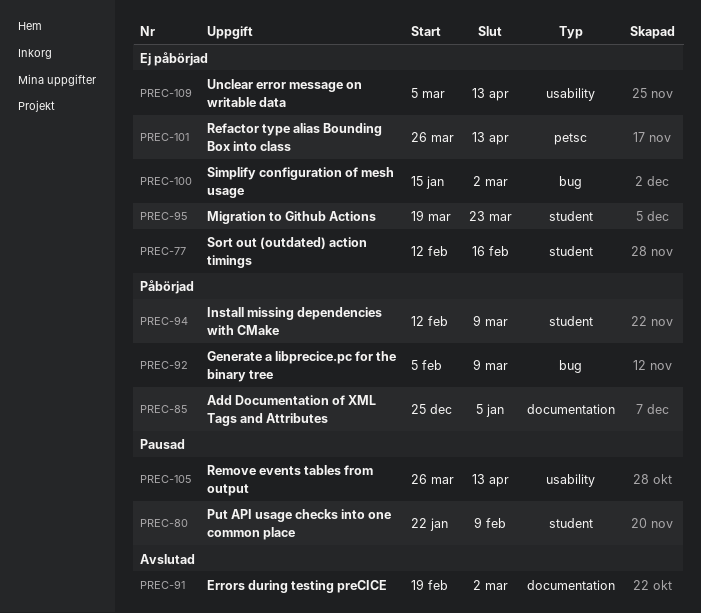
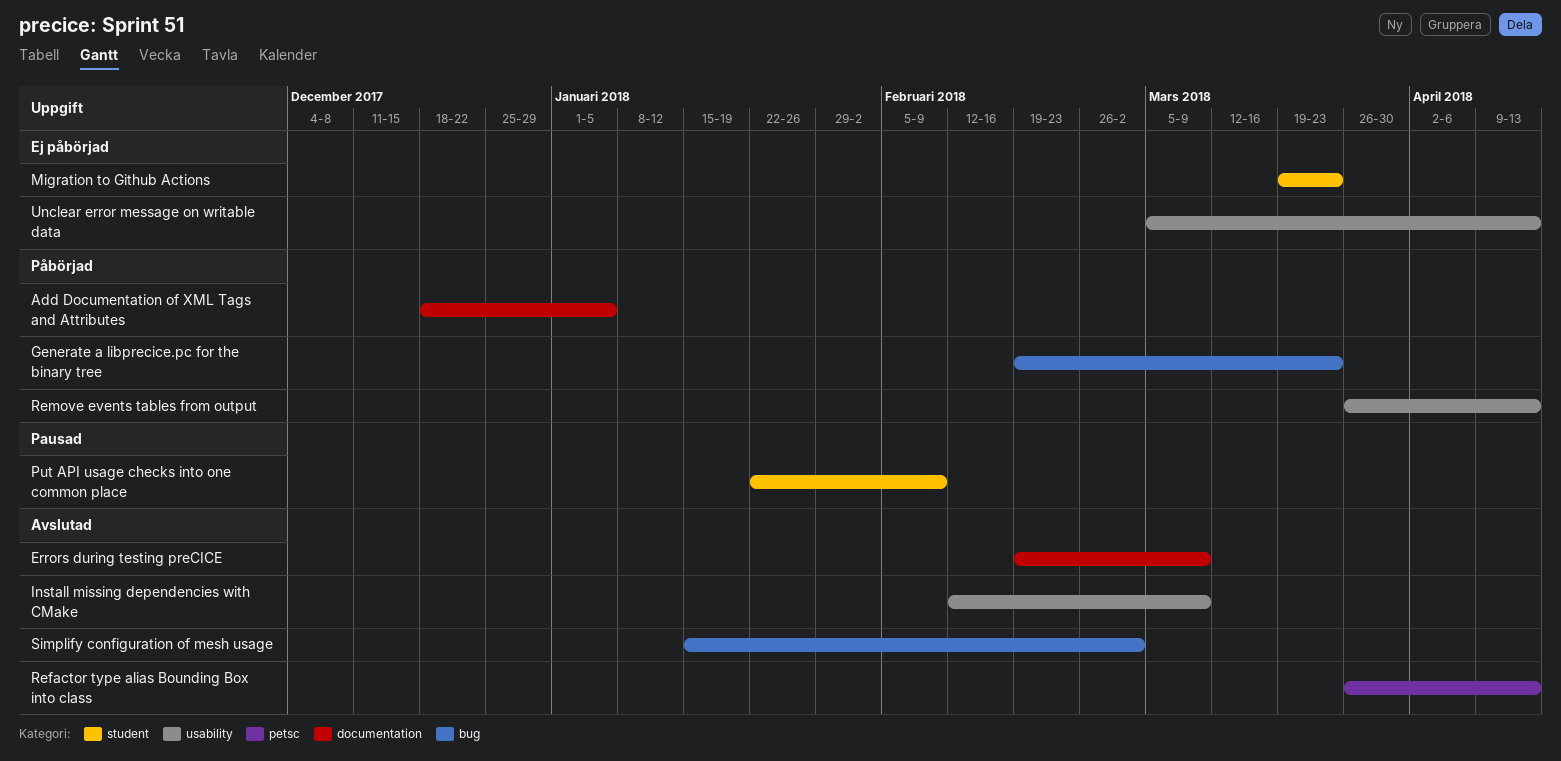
Add Documentation of XML Tags and Attributes, start: Dec 25 -> Dec 18
Errors during testing preCICE, due: Mar 2 -> Mar 9
Generate a libprecice.pc for the binary tree, start: Feb 5 -> Feb 19
Generate a libprecice.pc for the binary tree, due: Mar 9 -> Mar 23
Install missing dependencies with CMake, status: Påbörjad -> Avslutad
Install missing dependencies with CMake, label: student -> usability
Refactor type alias Bounding Box into class, status: Ej påbörjad -> Avslutad
Remove events tables from output, status: Pausad -> Påbörjad
Simplify configuration of mesh usage, status: Ej påbörjad -> Avslutad
Sort out (outdated) action timings: present -> none

